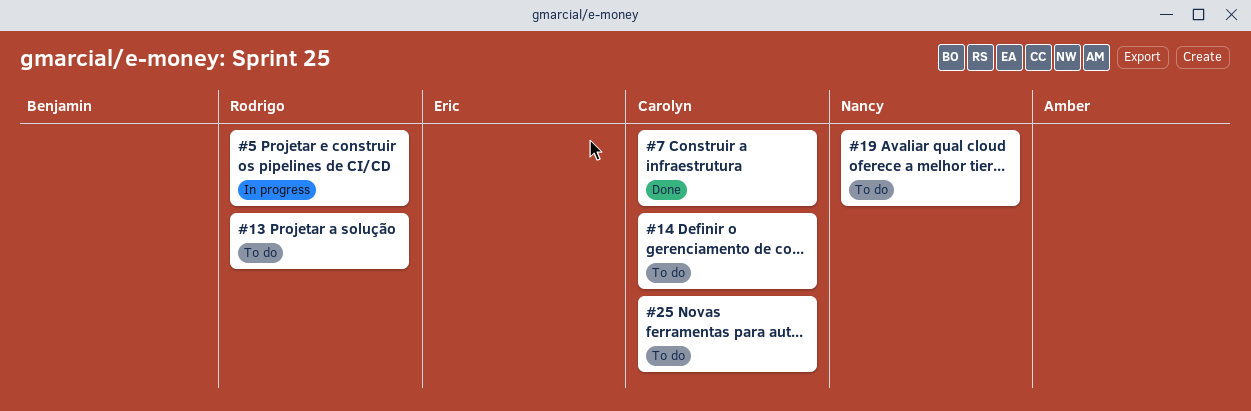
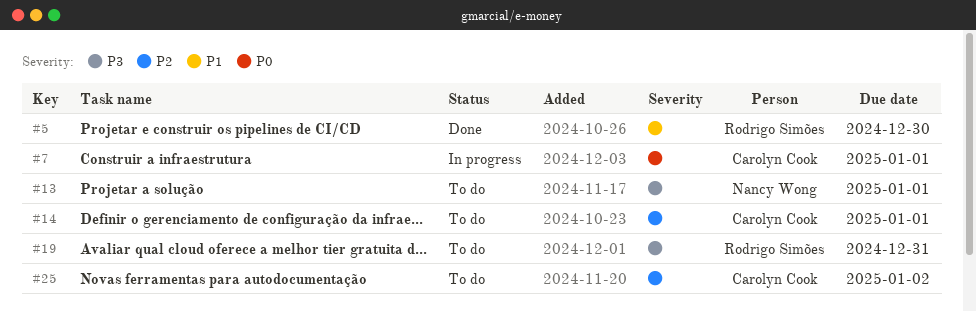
#5, status: In progress -> Done
#7, status: Done -> In progress
#13, owner: Rodrigo Simões -> Nancy Wong
#19, owner: Nancy Wong -> Rodrigo Simões

